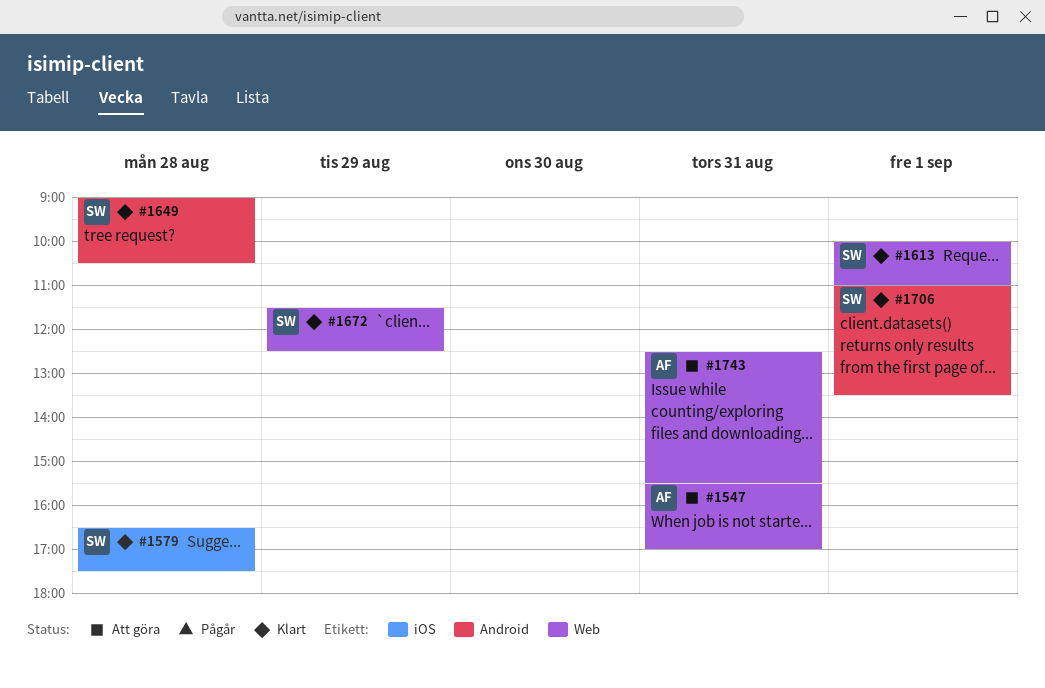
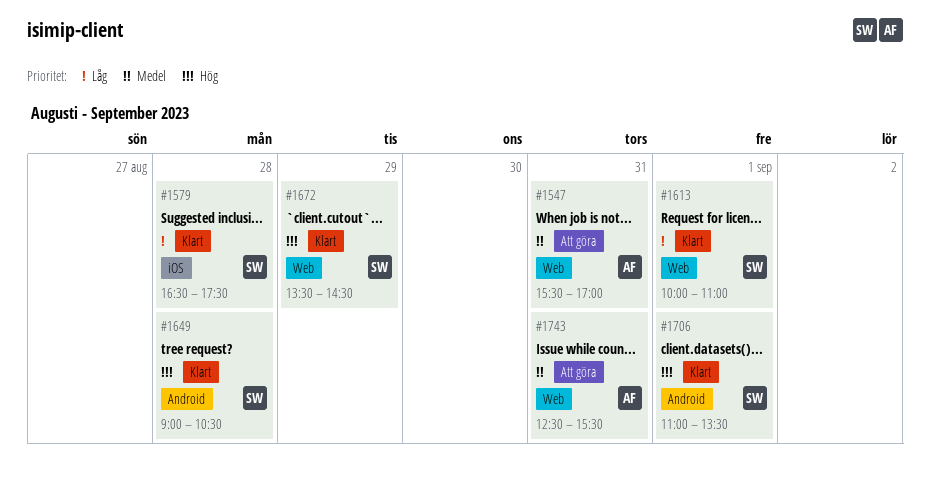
#1672, begins: 11:30 -> 13:30
#1672, ends: 12:30 -> 14:30

